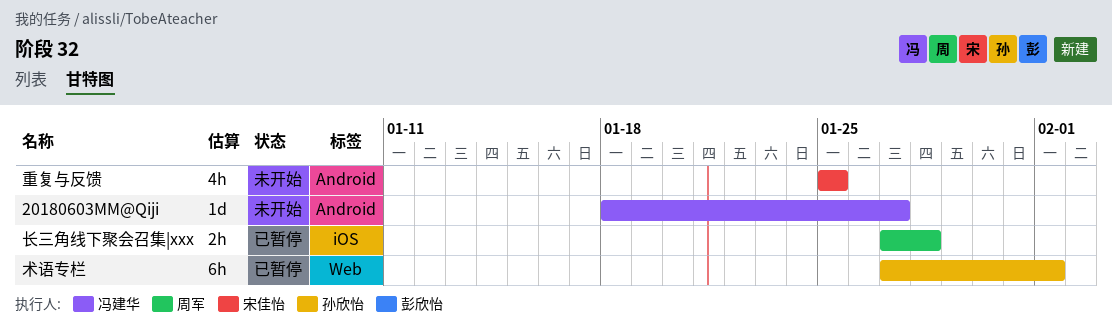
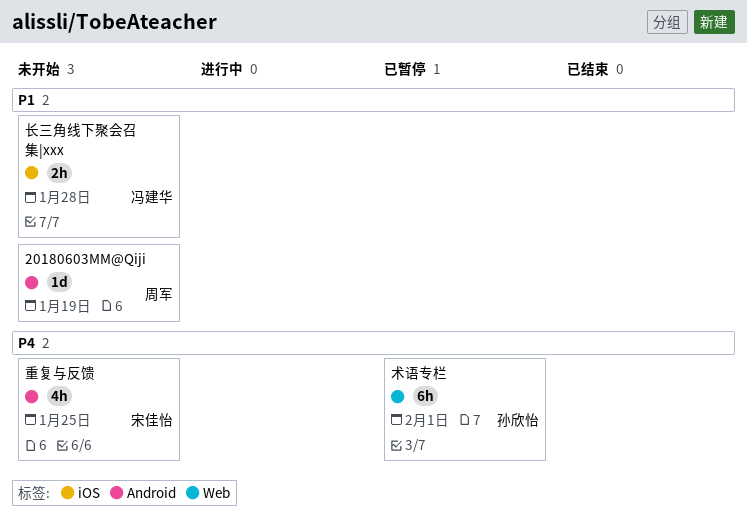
20180603MM@Qiji, owner: 冯建华 -> 周军
20180603MM@Qiji, due: Jan 27 -> Jan 19
长三角线下聚会召集|xxx, status: 已暂停 -> 未开始
长三角线下聚会召集|xxx, owner: 周军 -> 冯建华

